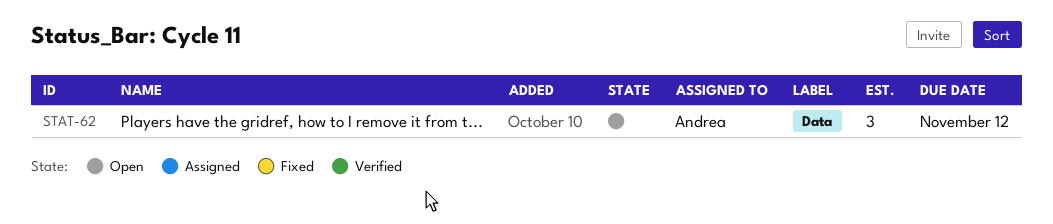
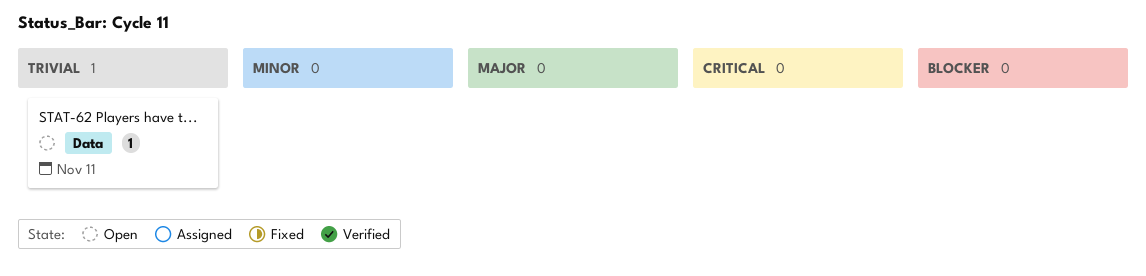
STAT-62, estimate: 3 -> 1
STAT-62, due: Nov 12 -> Nov 11

